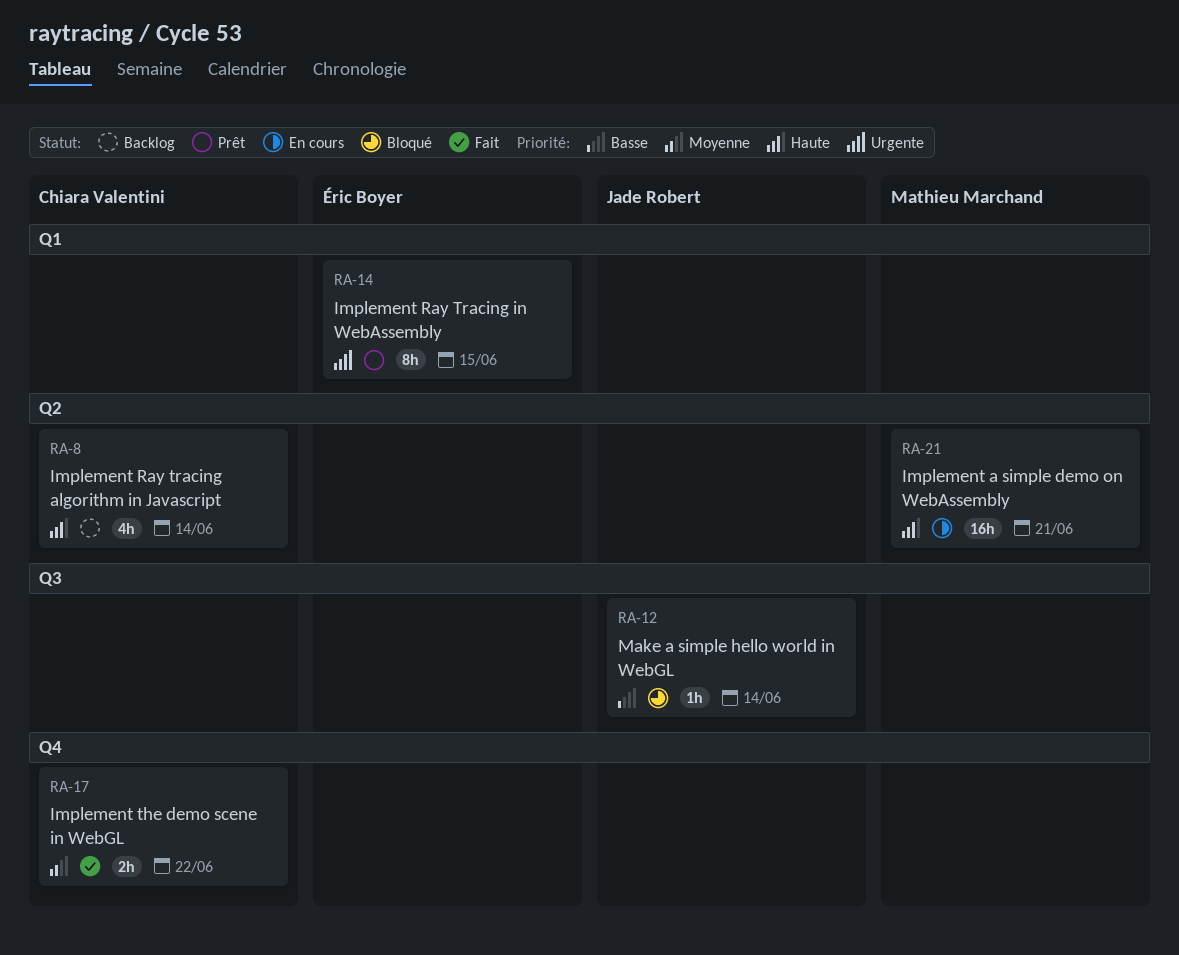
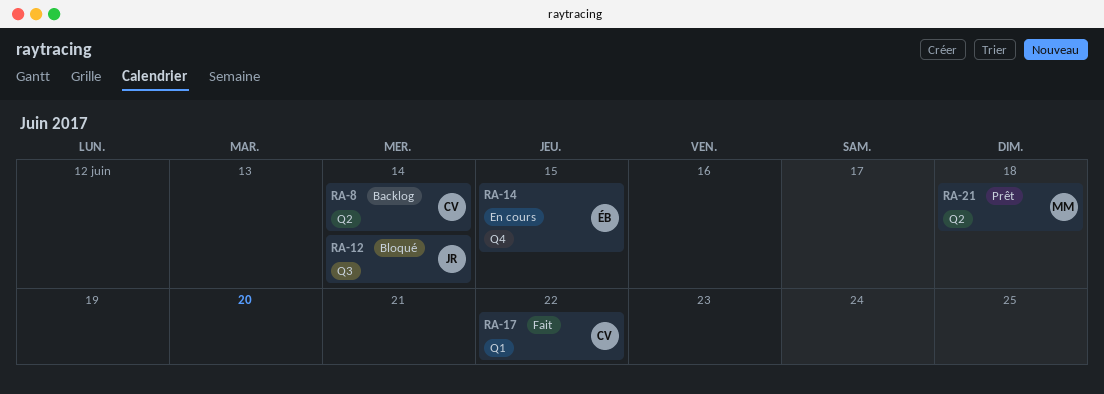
RA-14, status: Prêt -> En cours
RA-14, label: Q1 -> Q4
RA-17, label: Q4 -> Q1
RA-21, status: En cours -> Prêt
RA-21, due: Jun 21 -> Jun 18

